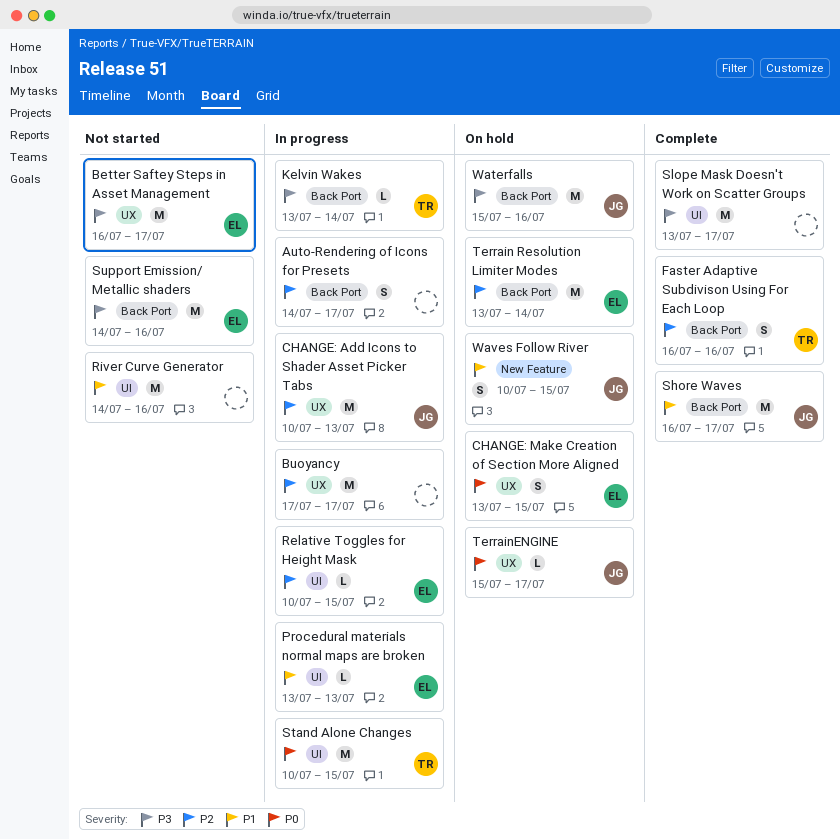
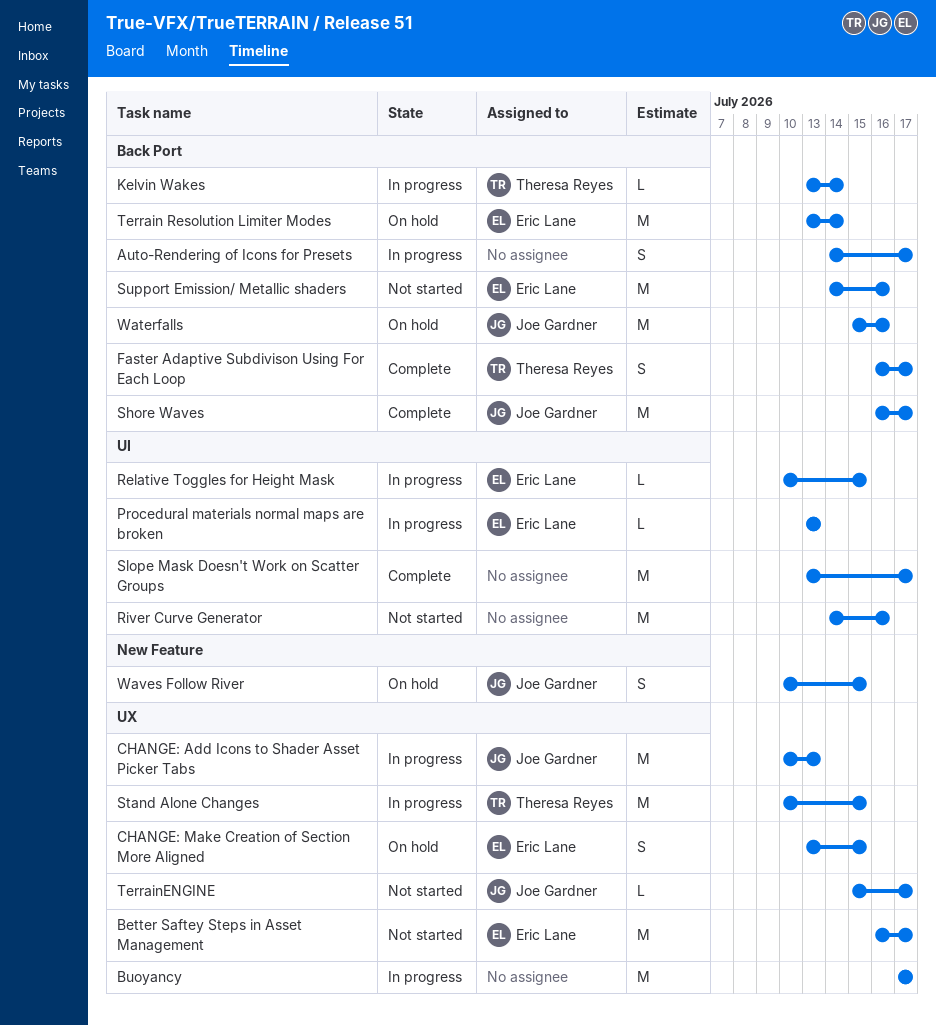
Faster Adaptive Subdivison Using For Each Loop, due: Jul 16 -> Jul 17
Stand Alone Changes, label: UI -> UX
TerrainENGINE, status: On hold -> Not started

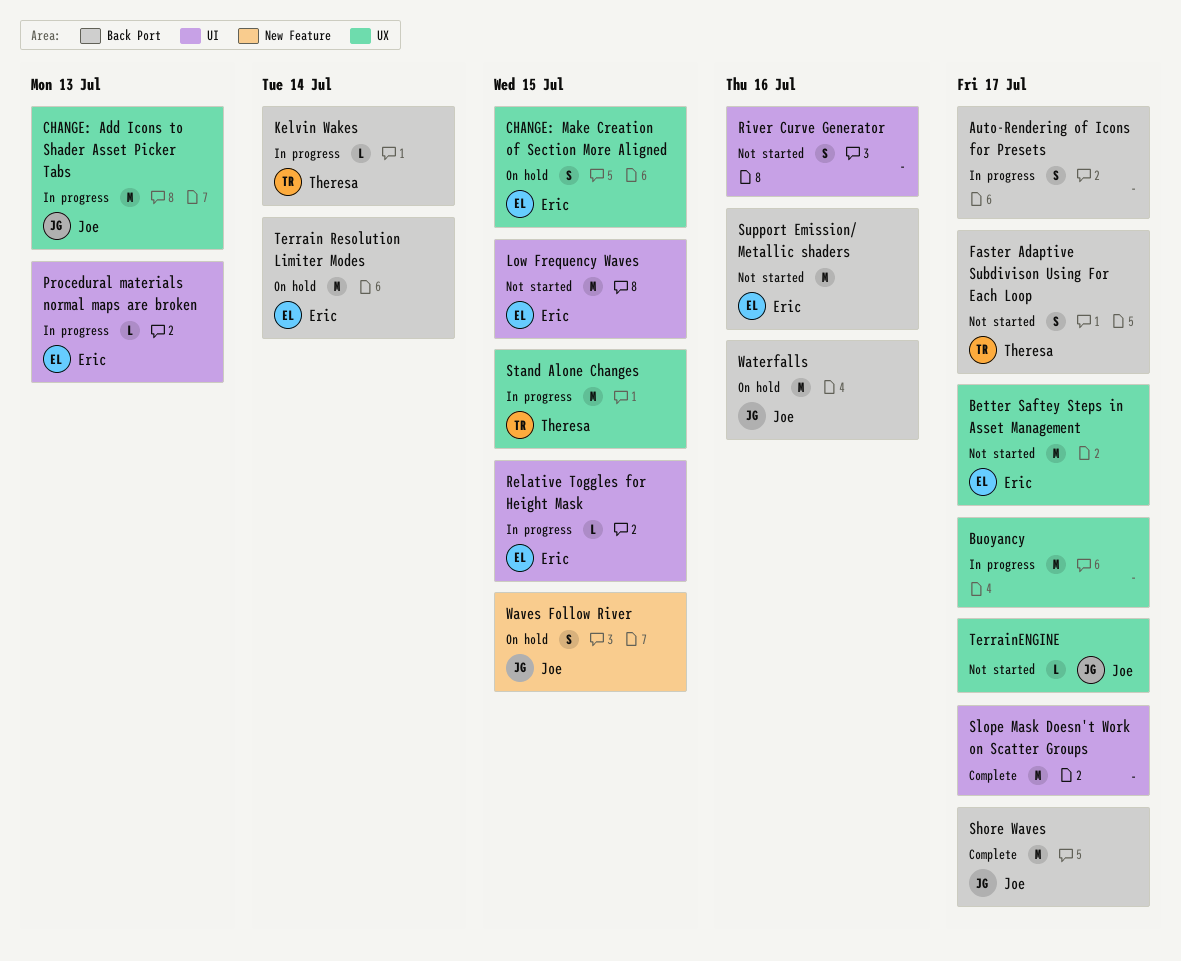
Faster Adaptive Subdivison Using For Each Loop, status: Complete -> Not started
Low Frequency Waves: none -> present
River Curve Generator, estimate: M -> S

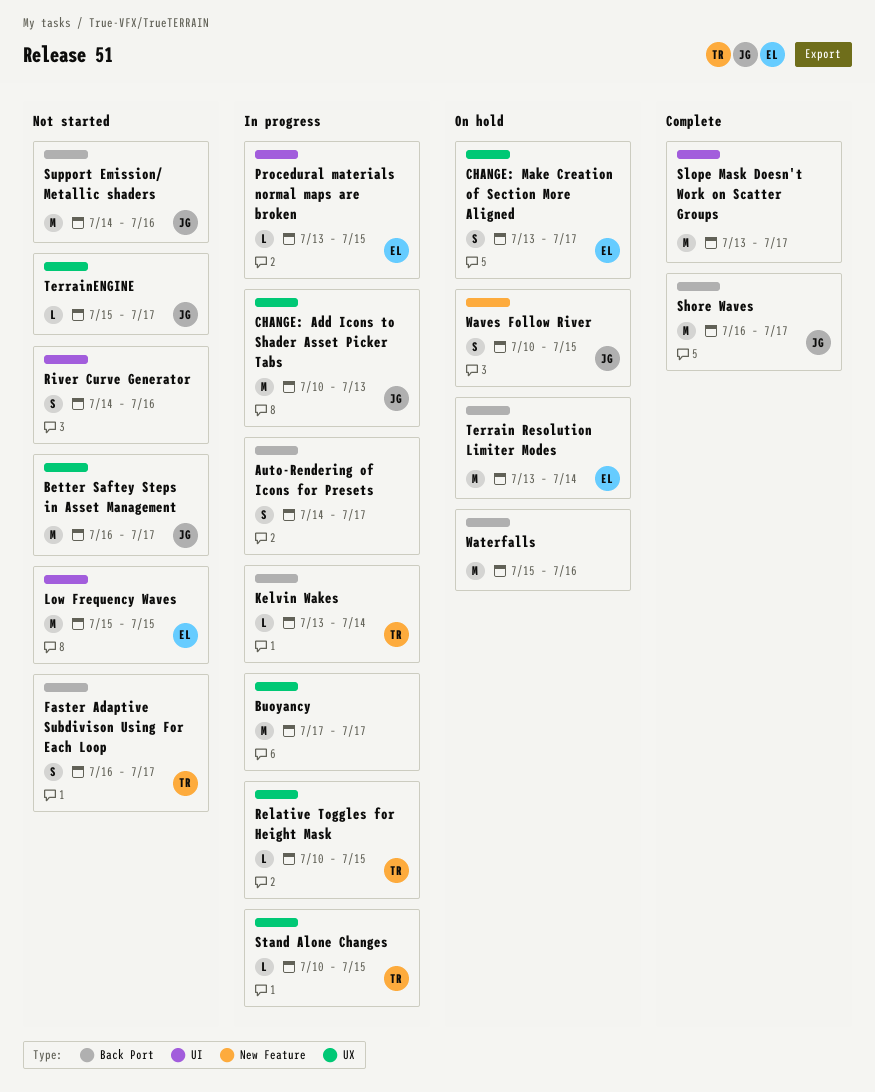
Better Saftey Steps in Asset Management, owner: Eric -> Joe
CHANGE: Make Creation of Section More Aligned, due: Jul 15 -> Jul 17
Procedural materials normal maps are broken, due: Jul 13 -> Jul 15
Relative Toggles for Height Mask, owner: Eric -> Theresa
Relative Toggles for Height Mask, label: UI -> UX
Stand Alone Changes, estimate: M -> L
Support Emission/ Metallic shaders, owner: Eric -> Joe
Waterfalls, owner: Joe -> none

